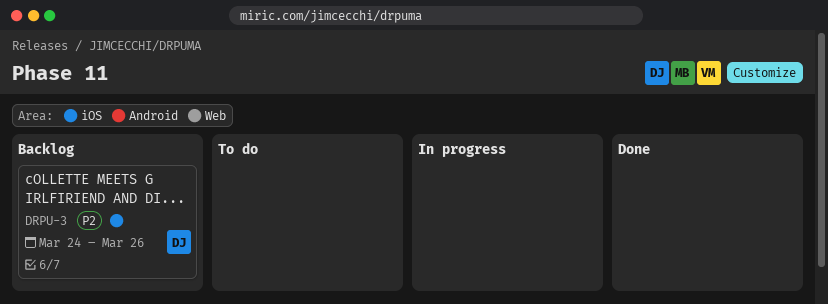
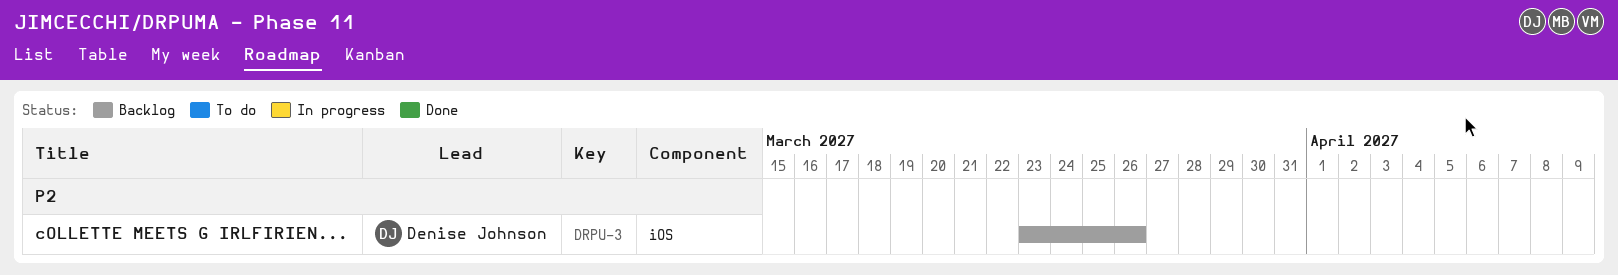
DRPU-3, start: Mar 24 -> Mar 23

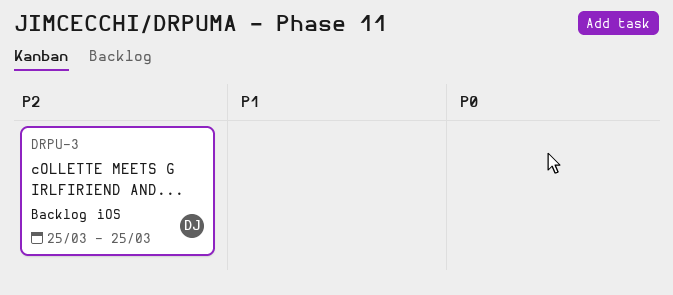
DRPU-3, start: Mar 23 -> Mar 25
DRPU-3, due: Mar 26 -> Mar 25

